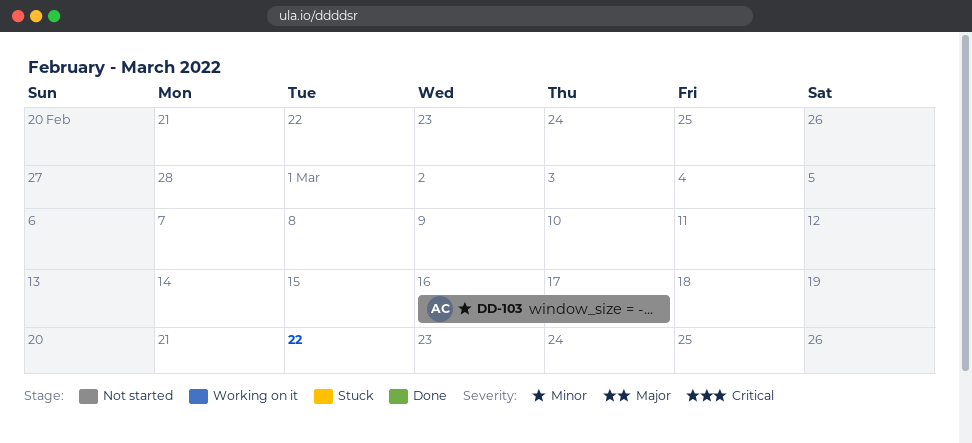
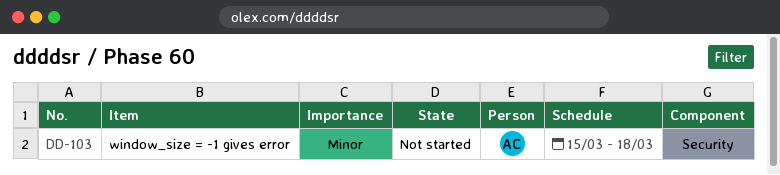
DD-103, start: Mar 16 -> Mar 15
DD-103, due: Mar 17 -> Mar 18

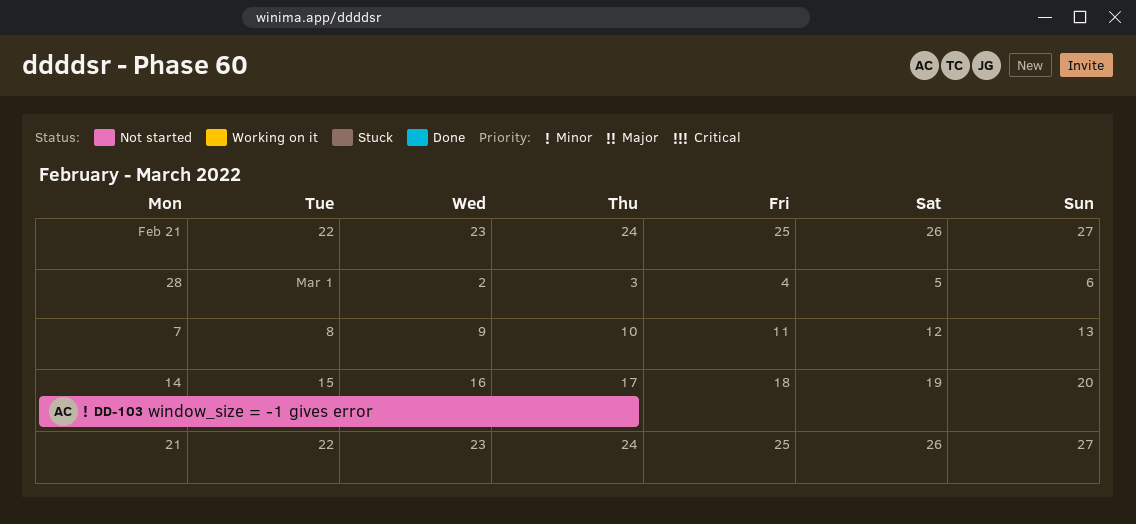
DD-103, start: Mar 15 -> Mar 14
DD-103, due: Mar 18 -> Mar 17

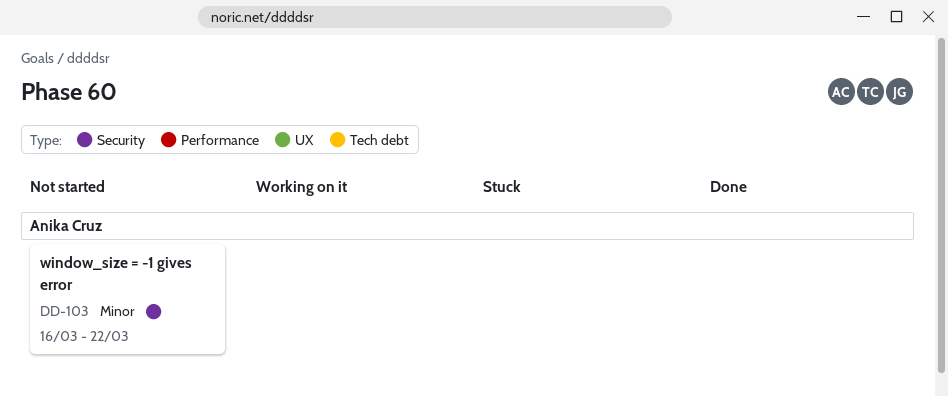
DD-103, start: Mar 14 -> Mar 16
DD-103, due: Mar 17 -> Mar 22

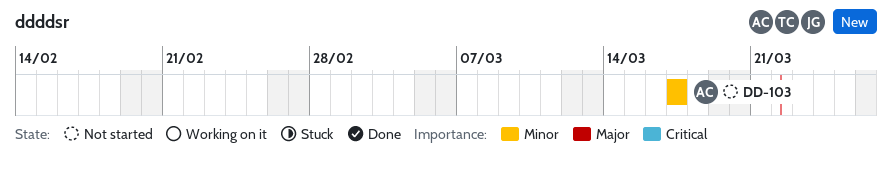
DD-103, start: Mar 16 -> Mar 17
DD-103, due: Mar 22 -> Mar 17

